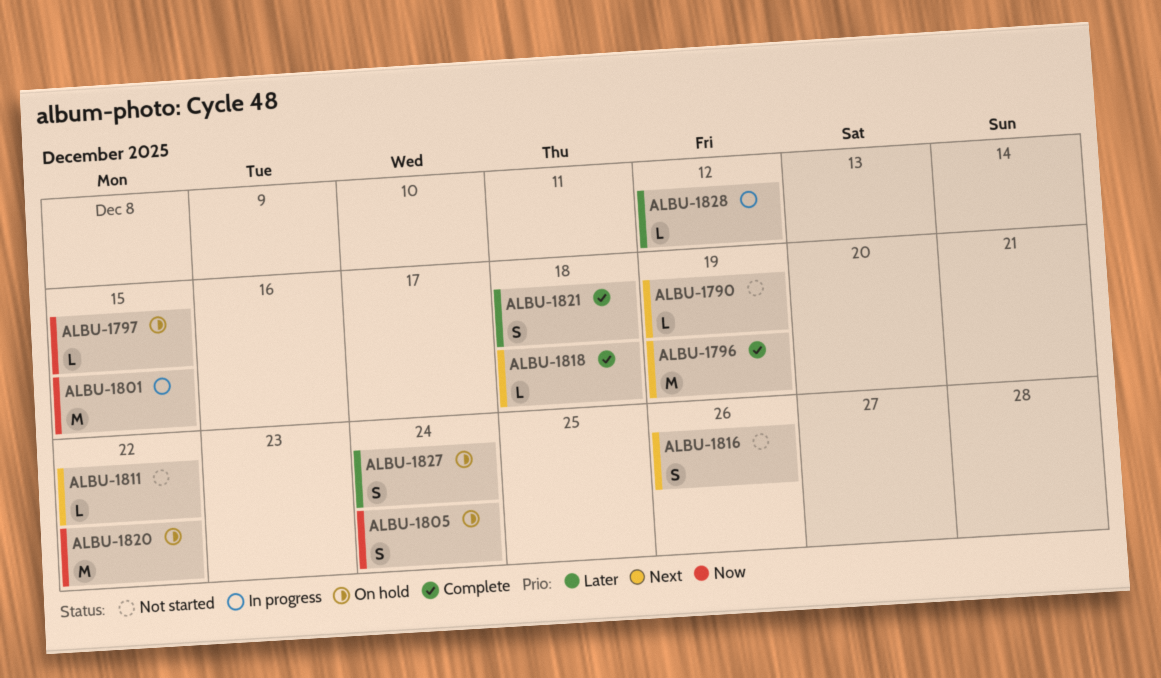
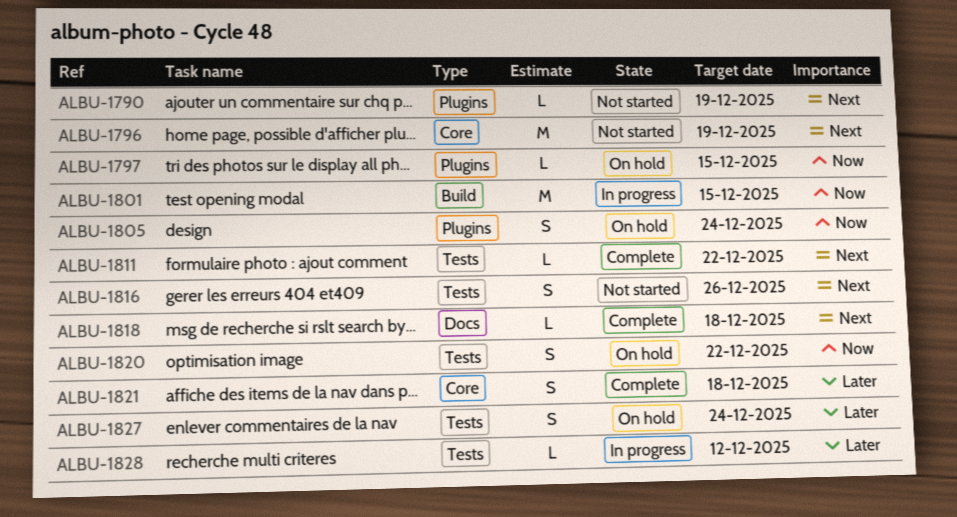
ALBU-1796, status: Complete -> Not started
ALBU-1811, status: Not started -> Complete
ALBU-1820, estimate: M -> S

